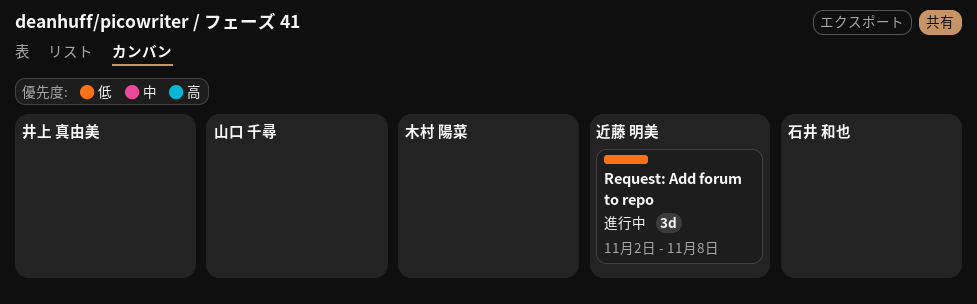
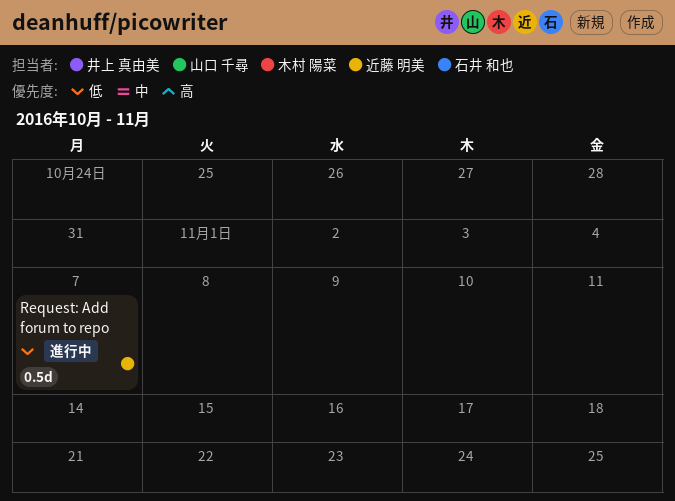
Request: Add forum to repo, estimate: 3d -> 0.5d
Request: Add forum to repo, due: Nov 8 -> Nov 7

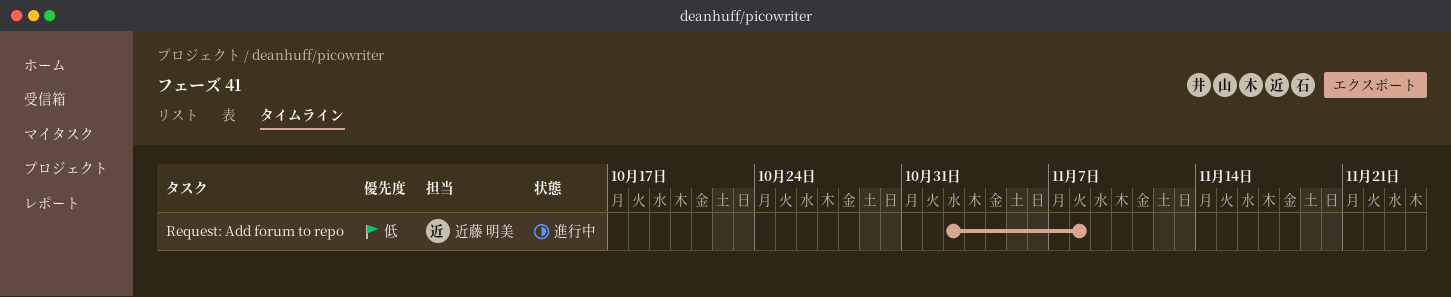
Request: Add forum to repo, due: Nov 7 -> Nov 8

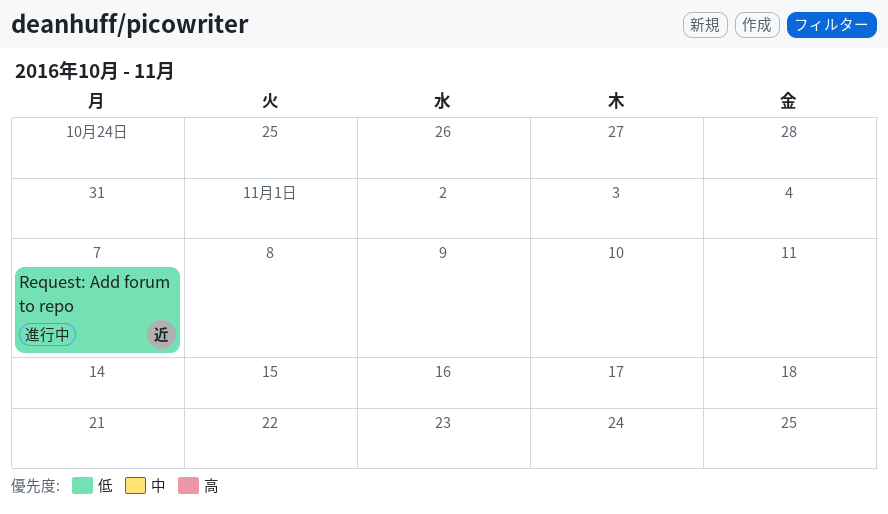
Request: Add forum to repo, due: Nov 8 -> Nov 7

